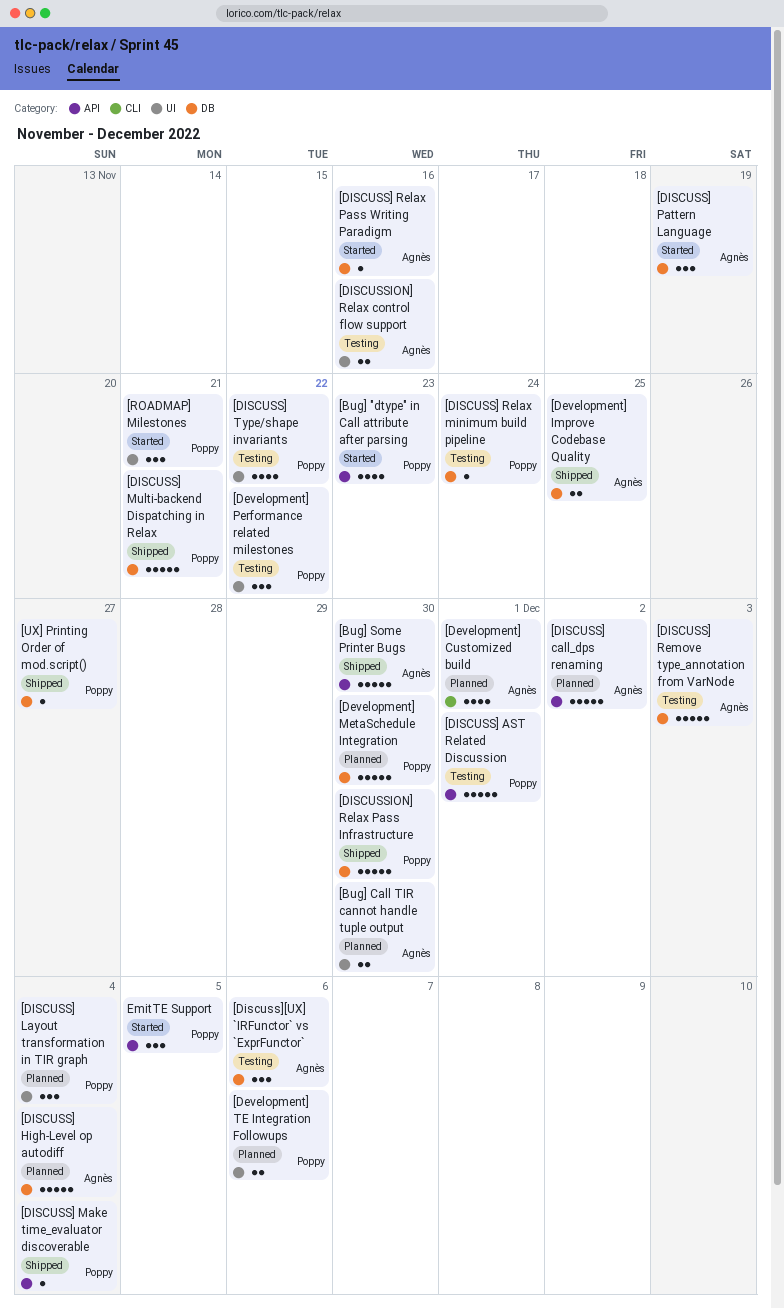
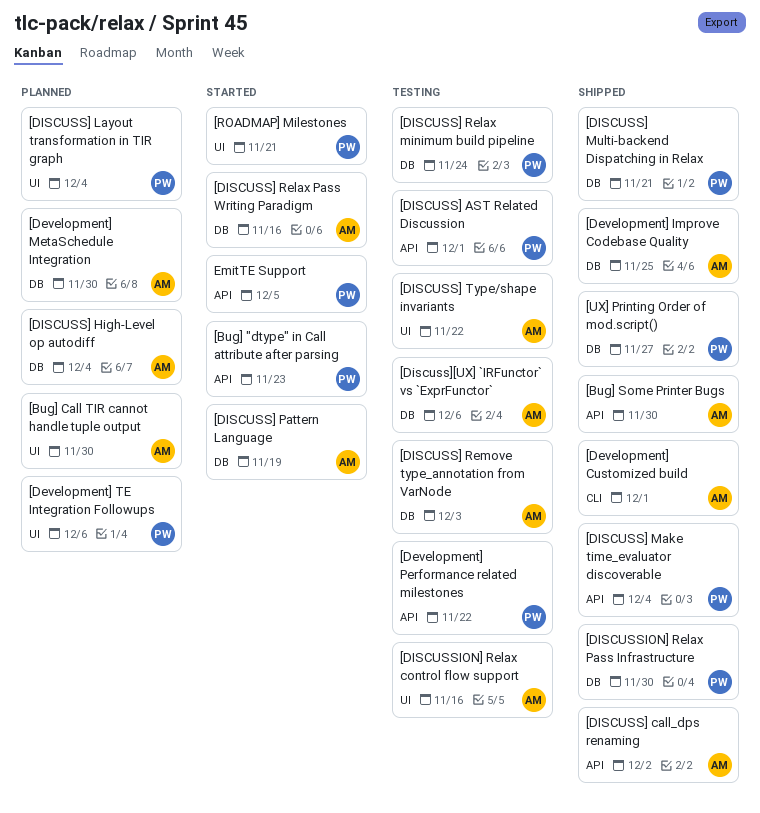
[Development] Customized build, status: Planned -> Shipped
[Development] MetaSchedule Integration, owner: Poppy -> Agnès
[Development] Performance related milestones, label: UI -> API
[DISCUSS] call_dps renaming, status: Planned -> Shipped
[DISCUSS] Type/shape invariants, owner: Poppy -> Agnès

